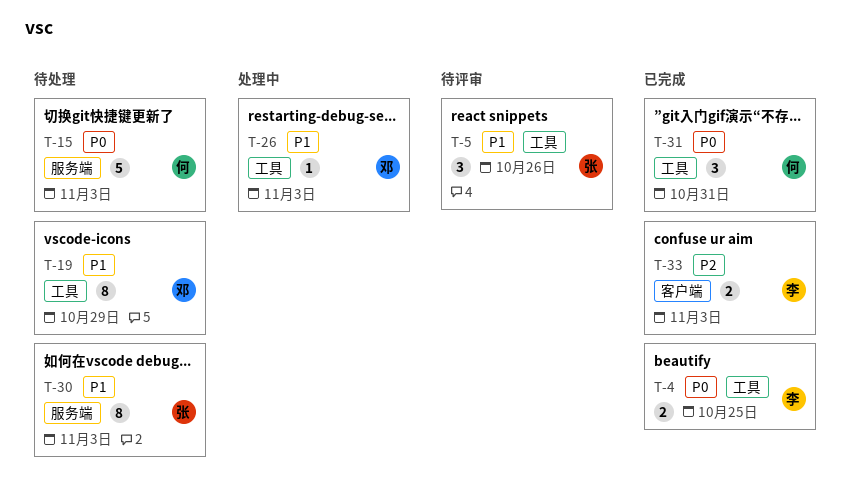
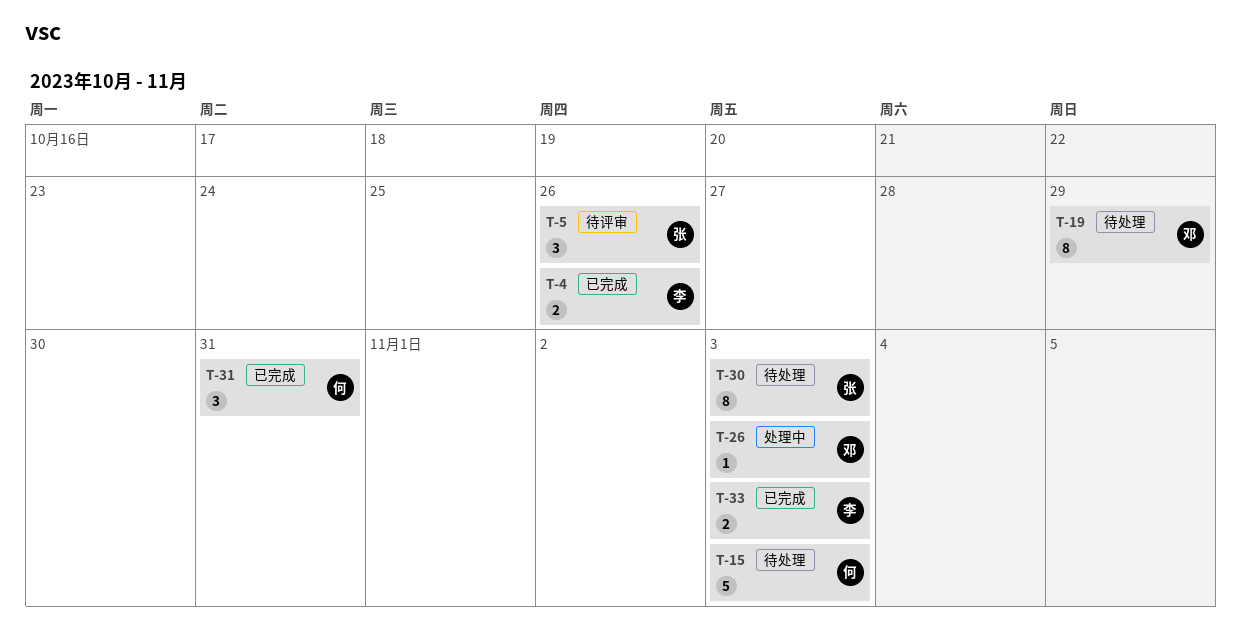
T-4, due: Oct 25 -> Oct 26

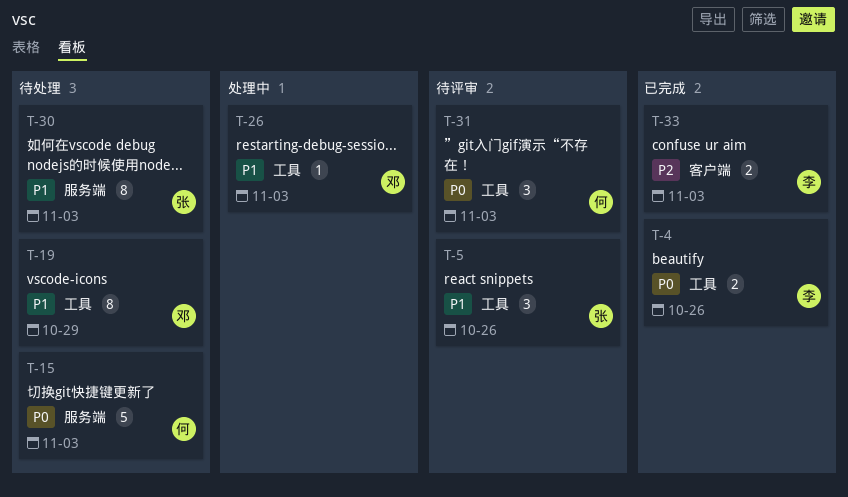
T-31, status: 已完成 -> 待评审
T-31, due: Oct 31 -> Nov 3

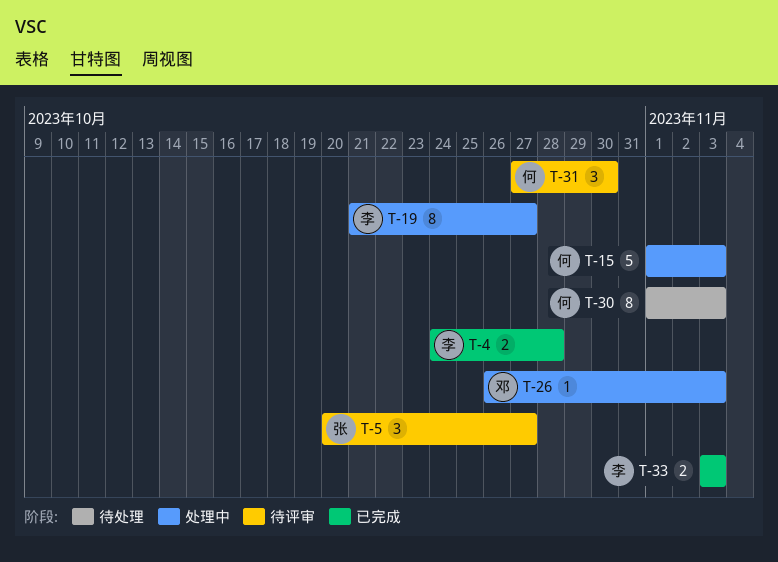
T-4, due: Oct 26 -> Oct 28
T-5, due: Oct 26 -> Oct 27
T-15, status: 待处理 -> 处理中
T-19, status: 待处理 -> 处理中
T-19, owner: 邓 -> 李
T-19, due: Oct 29 -> Oct 27
T-30, owner: 张 -> 何
T-31, due: Nov 3 -> Oct 30

